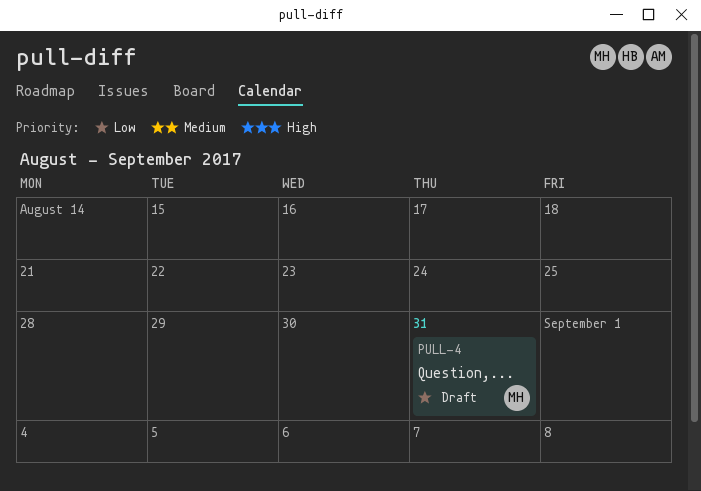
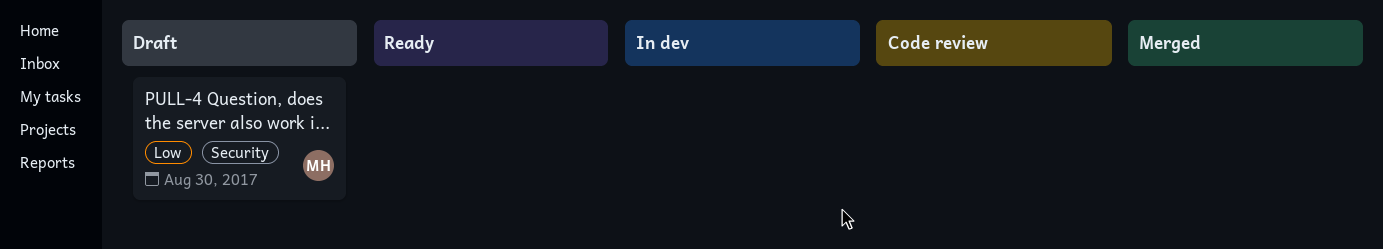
PULL-4, due: Aug 31 -> Aug 30

